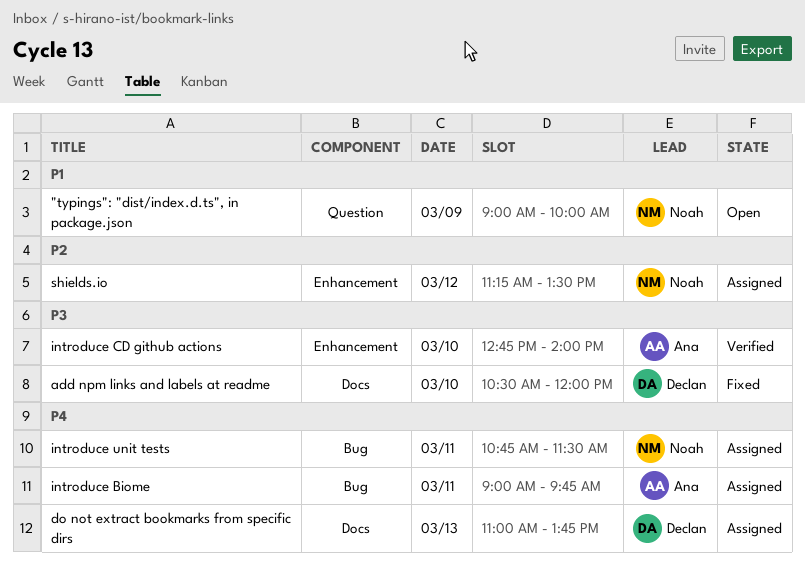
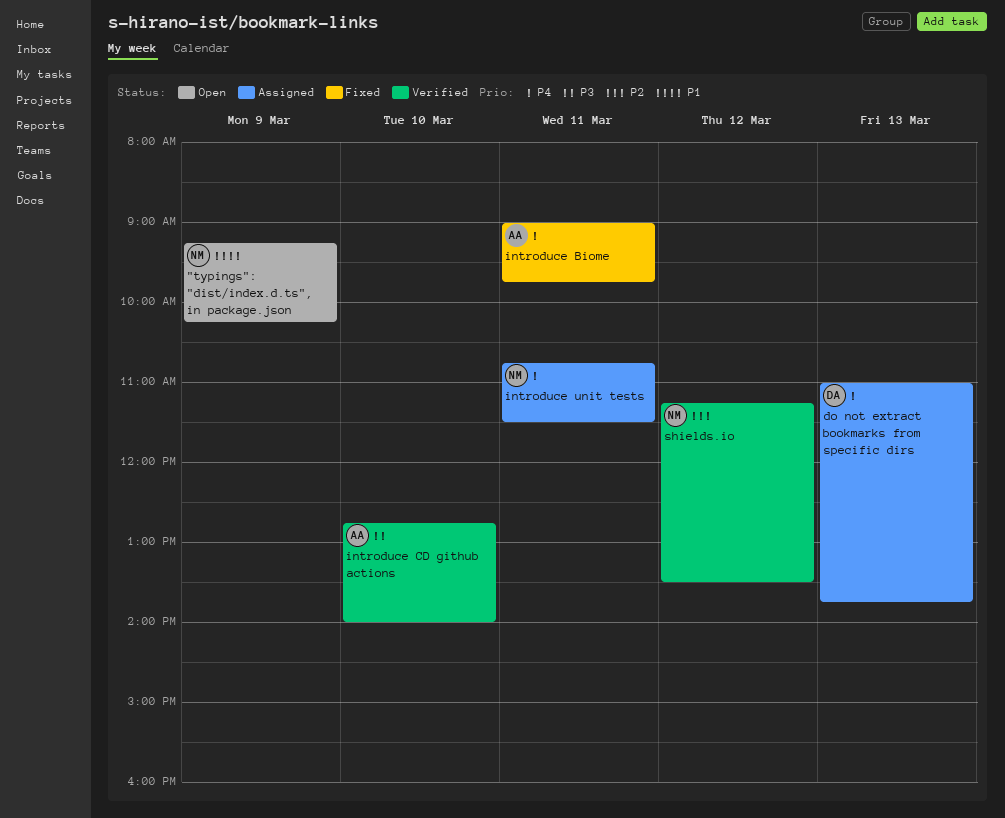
"typings": "dist/index.d.ts", in package.json, begins: 09:00 -> 09:15
"typings": "dist/index.d.ts", in package.json, ends: 10:00 -> 10:15
add npm links and labels at readme: present -> none
introduce Biome, status: Assigned -> Fixed
shields.io, status: Assigned -> Verified

